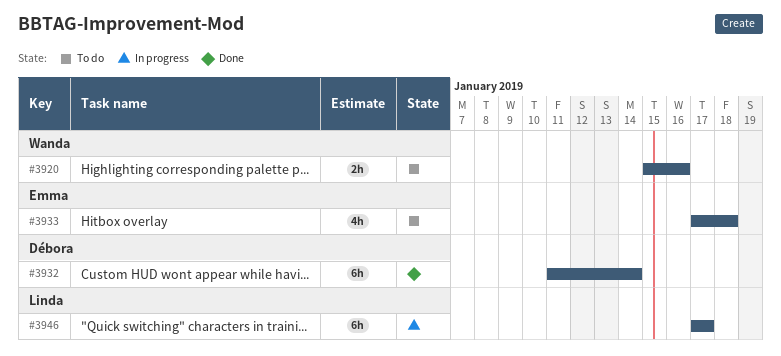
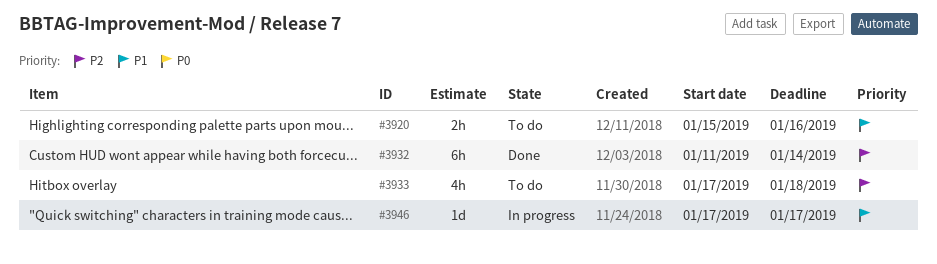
#3946, estimate: 6h -> 1d

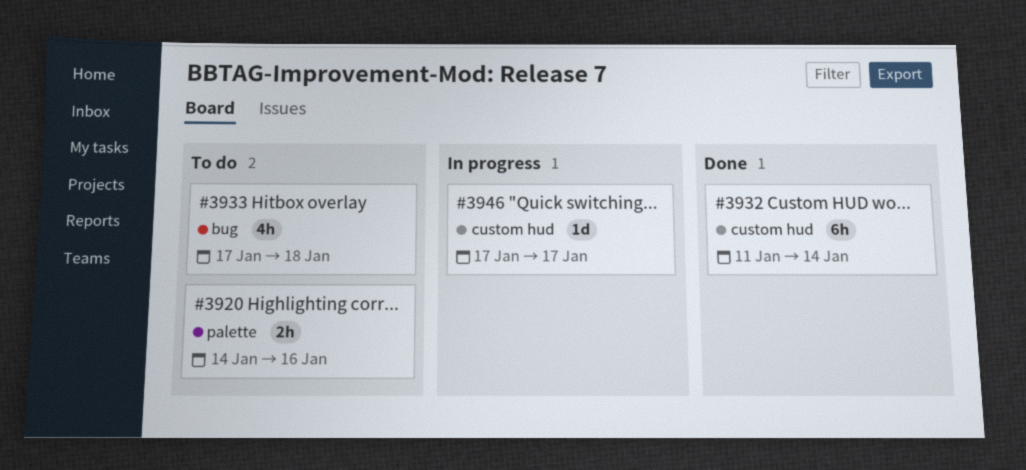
#3920, start: Jan 15 -> Jan 14

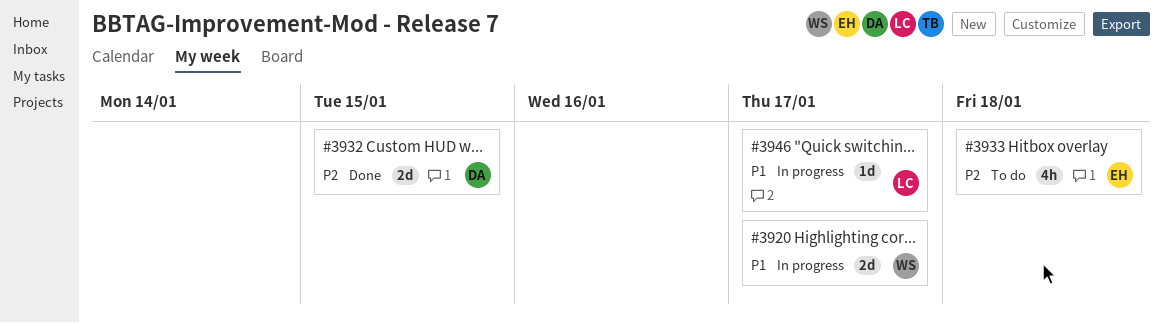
#3920, status: To do -> In progress
#3920, estimate: 2h -> 2d
#3920, due: Jan 16 -> Jan 17
#3932, estimate: 6h -> 2d
#3932, due: Jan 14 -> Jan 15

